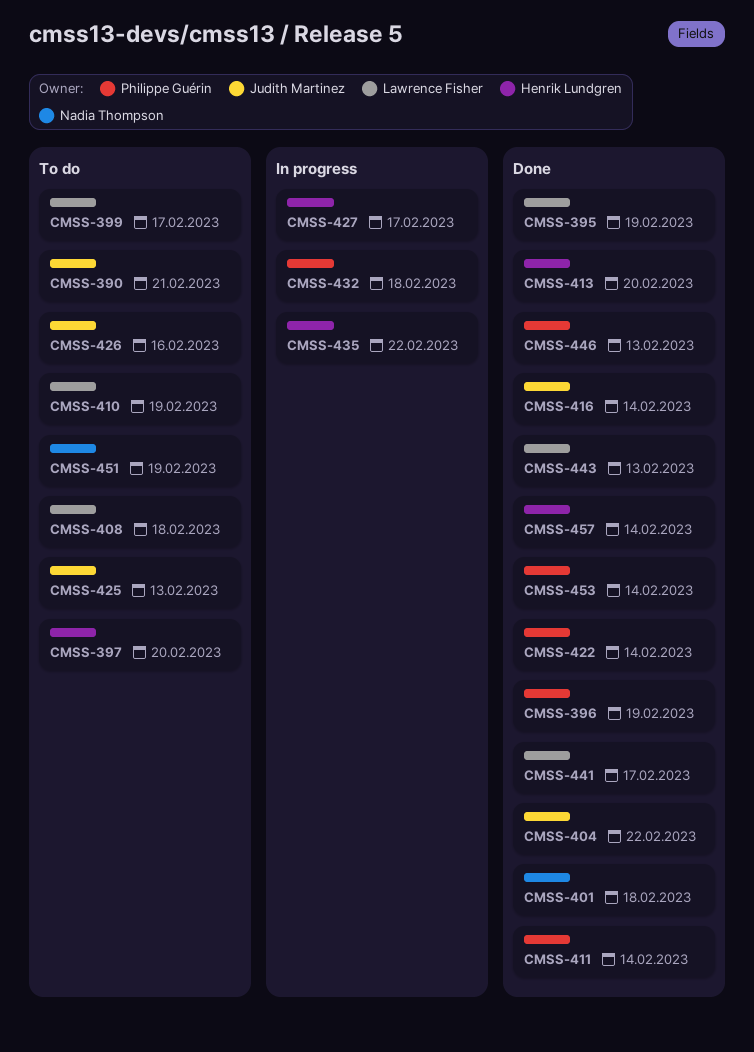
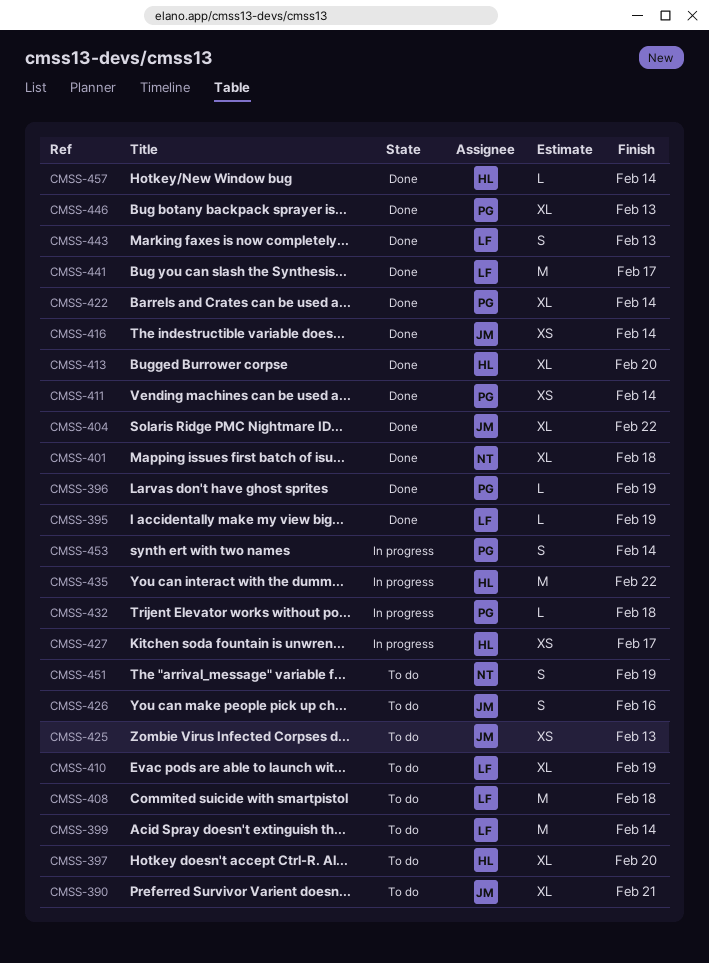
CMSS-399, due: Feb 17 -> Feb 14
CMSS-453, status: Done -> In progress

